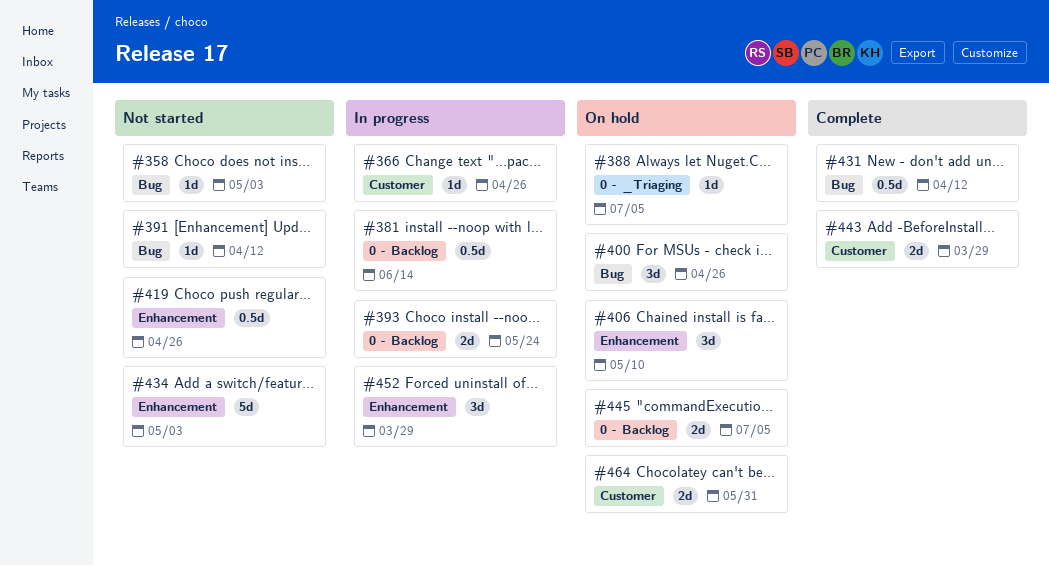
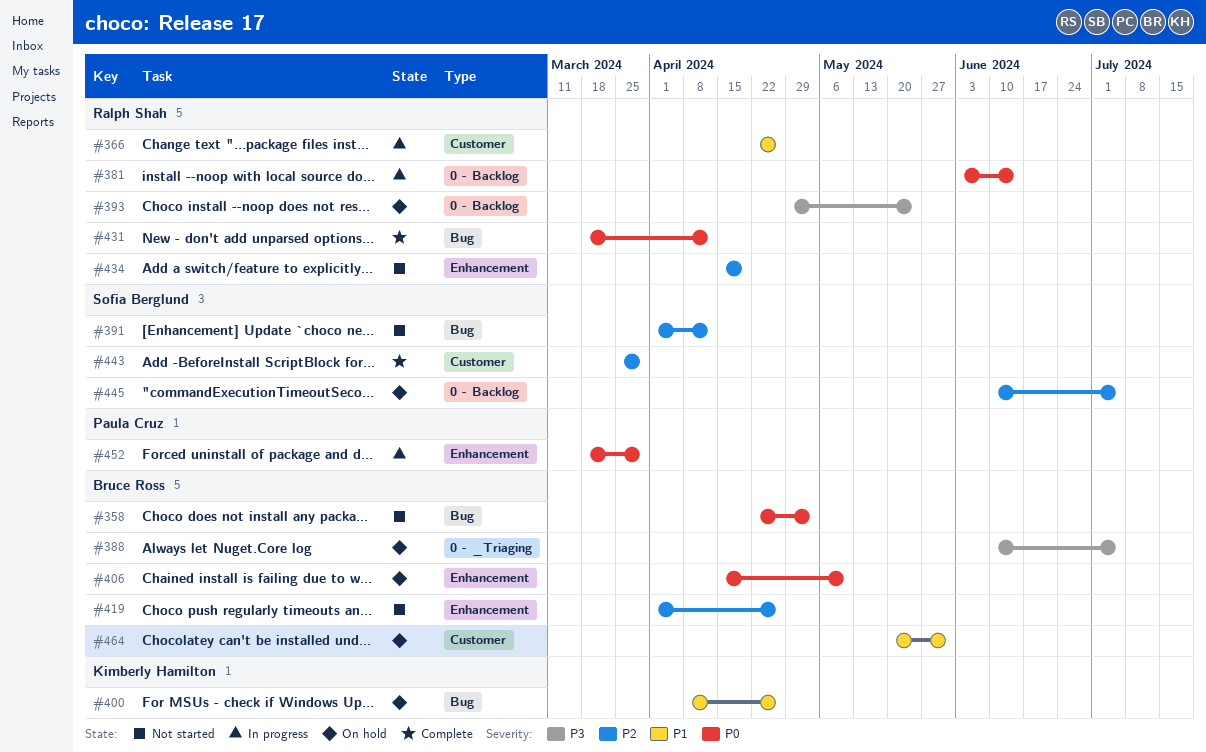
#393, status: In progress -> On hold
#434, due: May 3 -> Apr 19

